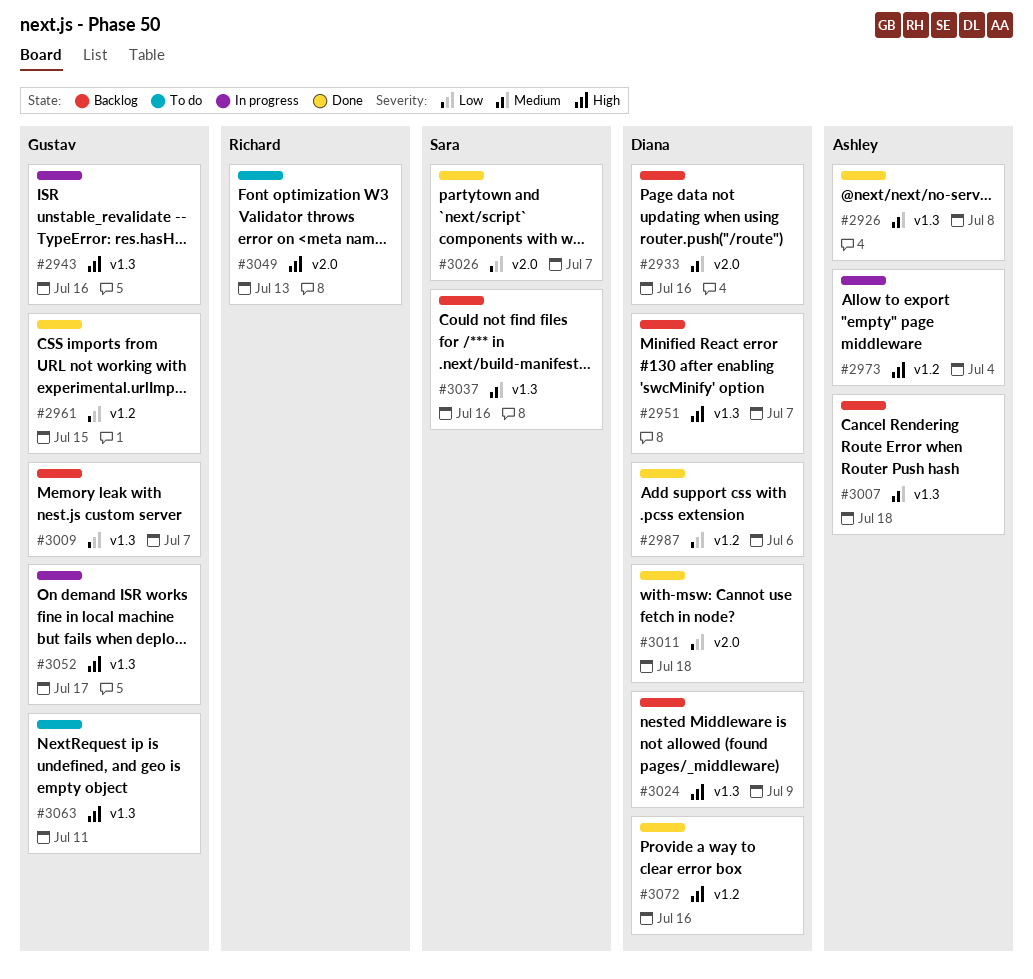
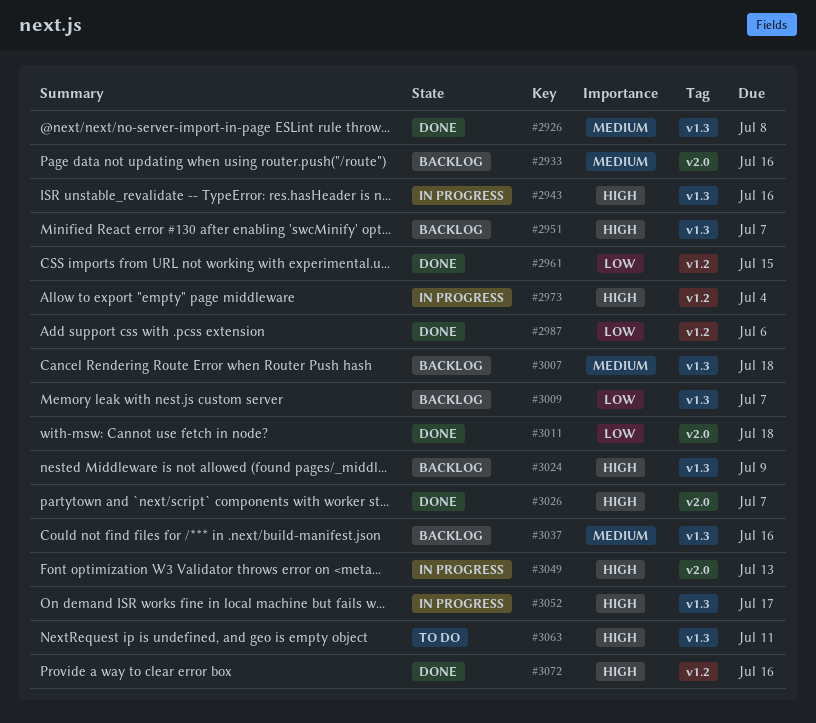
#3026, priority: Low -> High
#3049, status: To do -> In progress

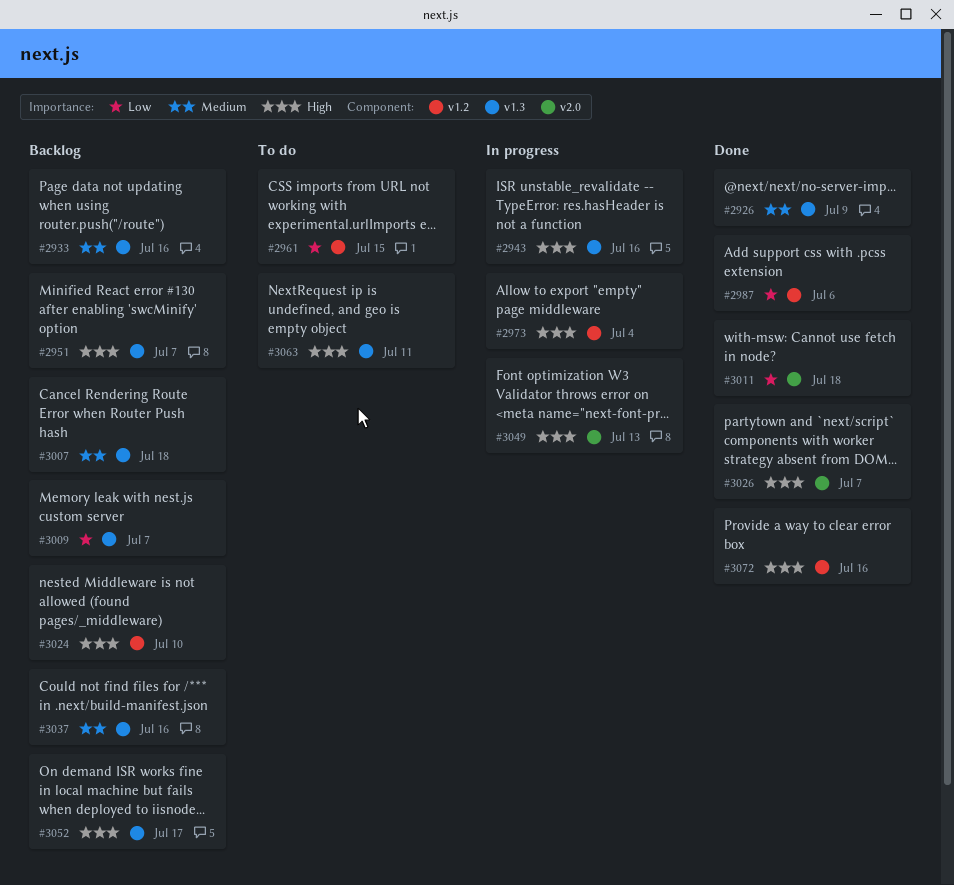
#2926, due: Jul 8 -> Jul 9
#2933, label: v2.0 -> v1.3
#2961, status: Done -> To do
#3024, label: v1.3 -> v1.2
#3024, due: Jul 9 -> Jul 10
#3052, status: In progress -> Backlog

